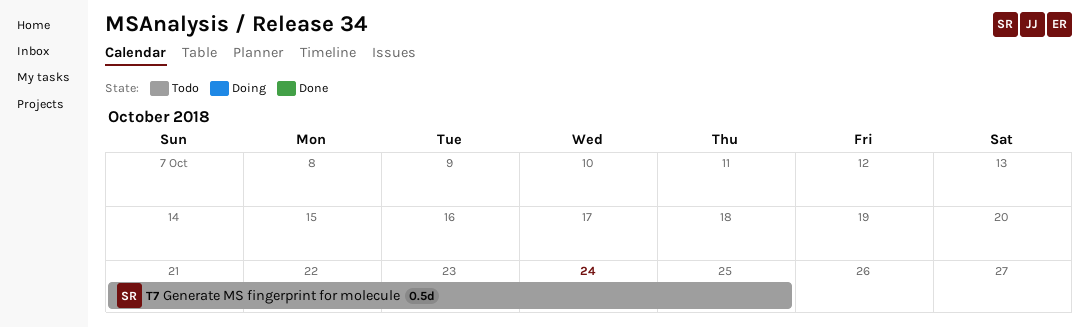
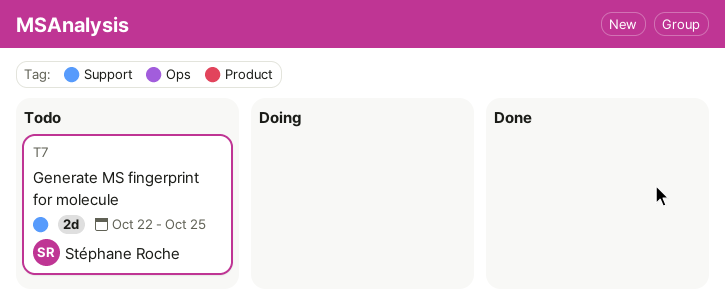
T7, estimate: 0.5d -> 2d
T7, start: Oct 21 -> Oct 22

